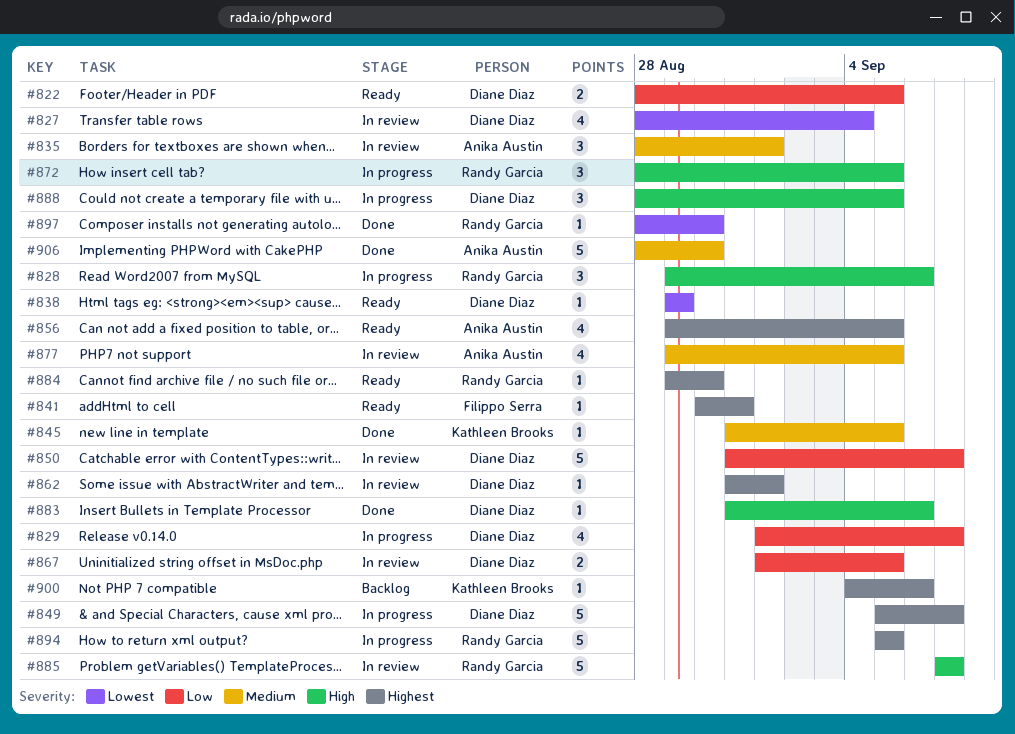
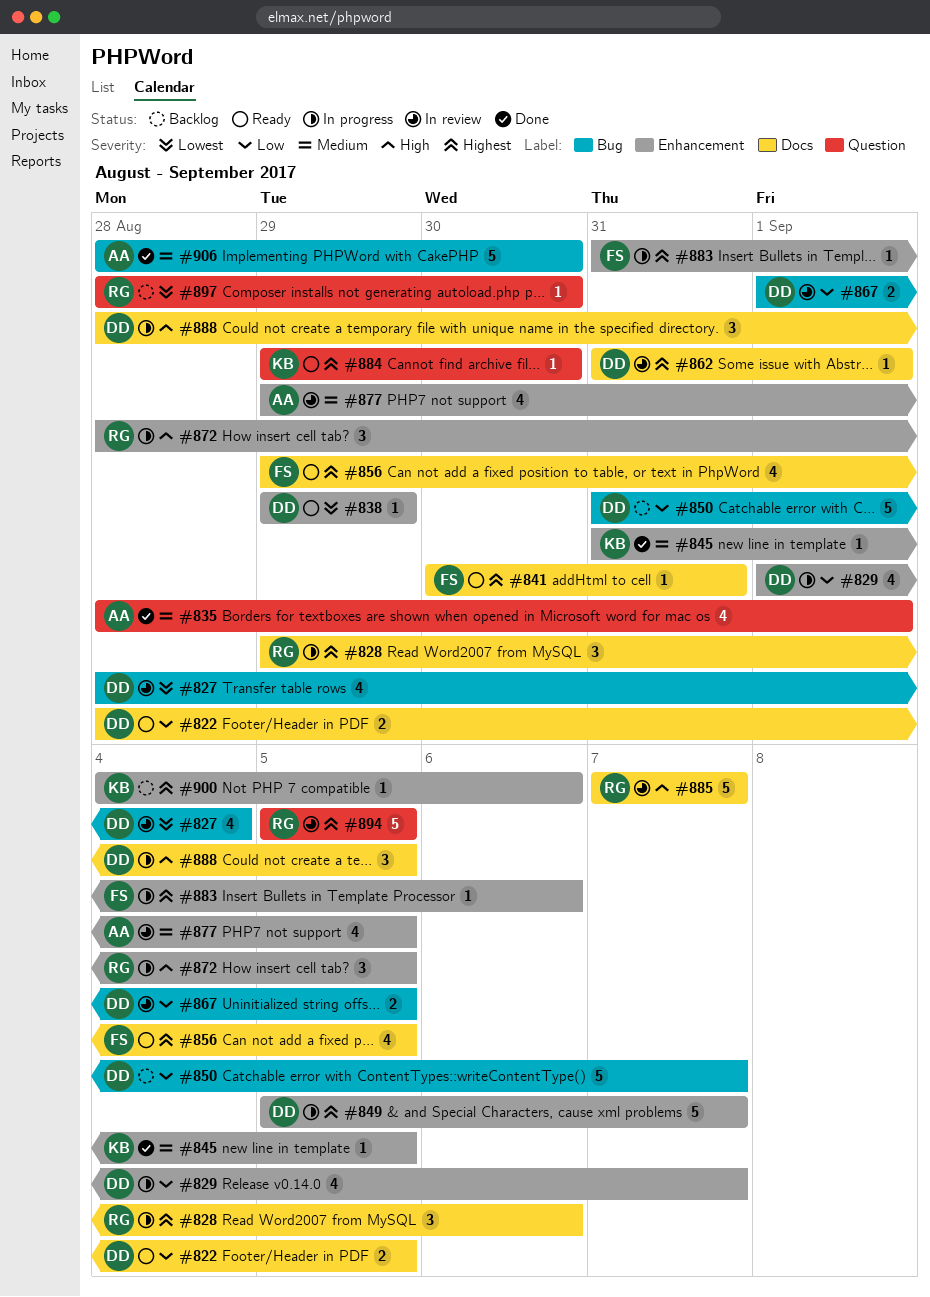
#828, priority: High -> Highest
#835, status: In review -> Done
#835, estimate: 3 -> 4
#850, status: In review -> Backlog
#856, owner: Anika Austin -> Filippo Serra
#883, status: Done -> In progress
#883, owner: Diane Diaz -> Filippo Serra
#883, priority: High -> Highest
#884, owner: Randy Garcia -> Kathleen Brooks
#894, status: In progress -> In review
#897, status: Done -> Backlog

